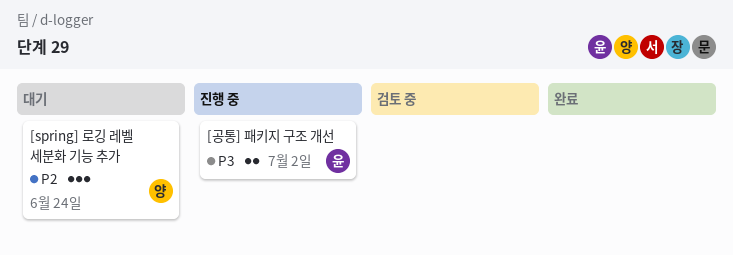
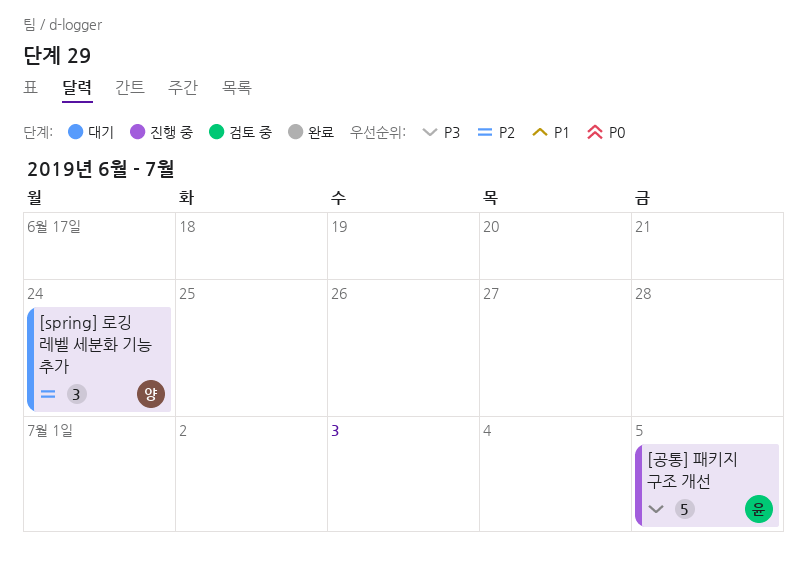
[공통] 패키지 구조 개선, estimate: 2 -> 5
[공통] 패키지 구조 개선, due: Jul 2 -> Jul 5

